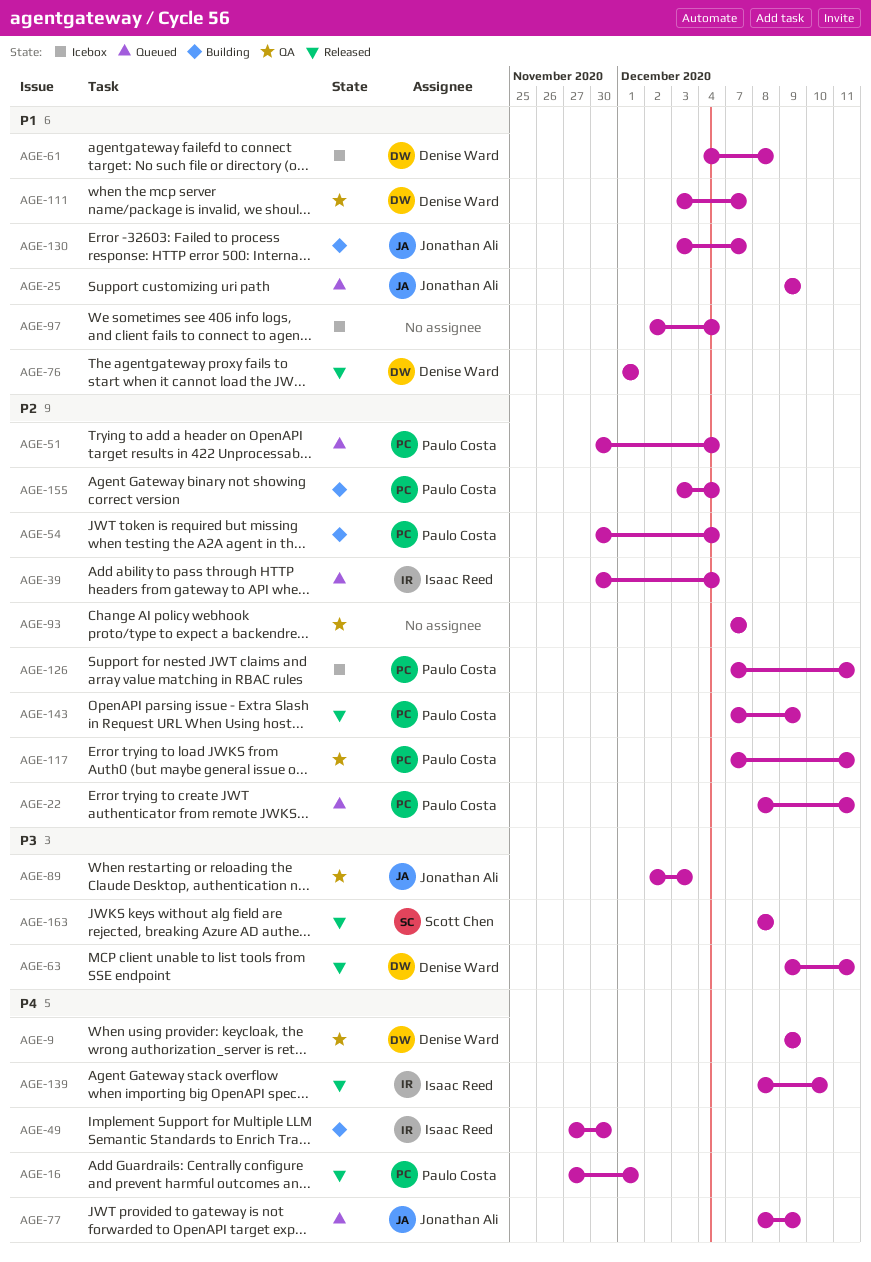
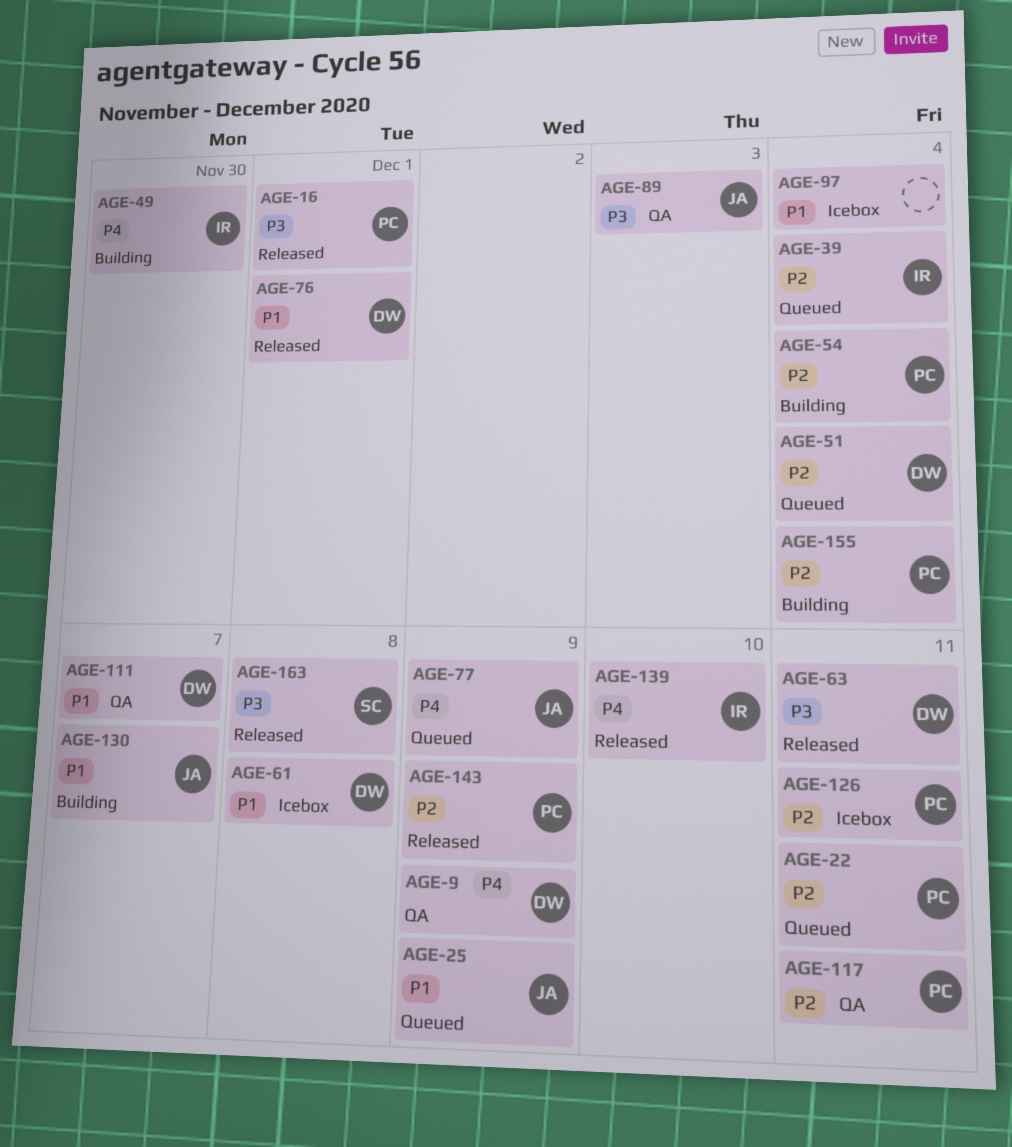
AGE-16, priority: P4 -> P3
AGE-51, owner: Paulo Costa -> Denise Ward
AGE-93: present -> none

